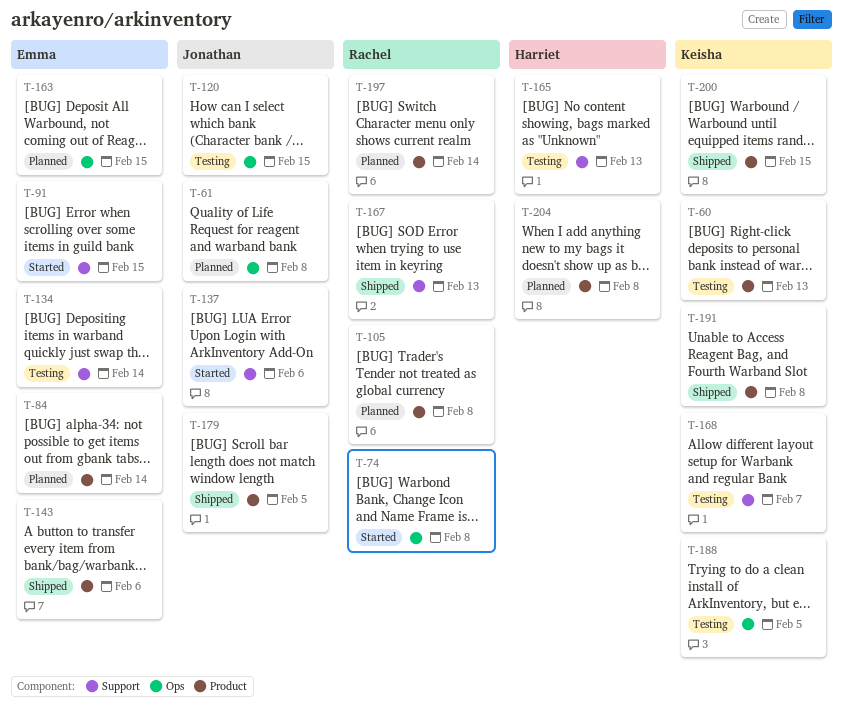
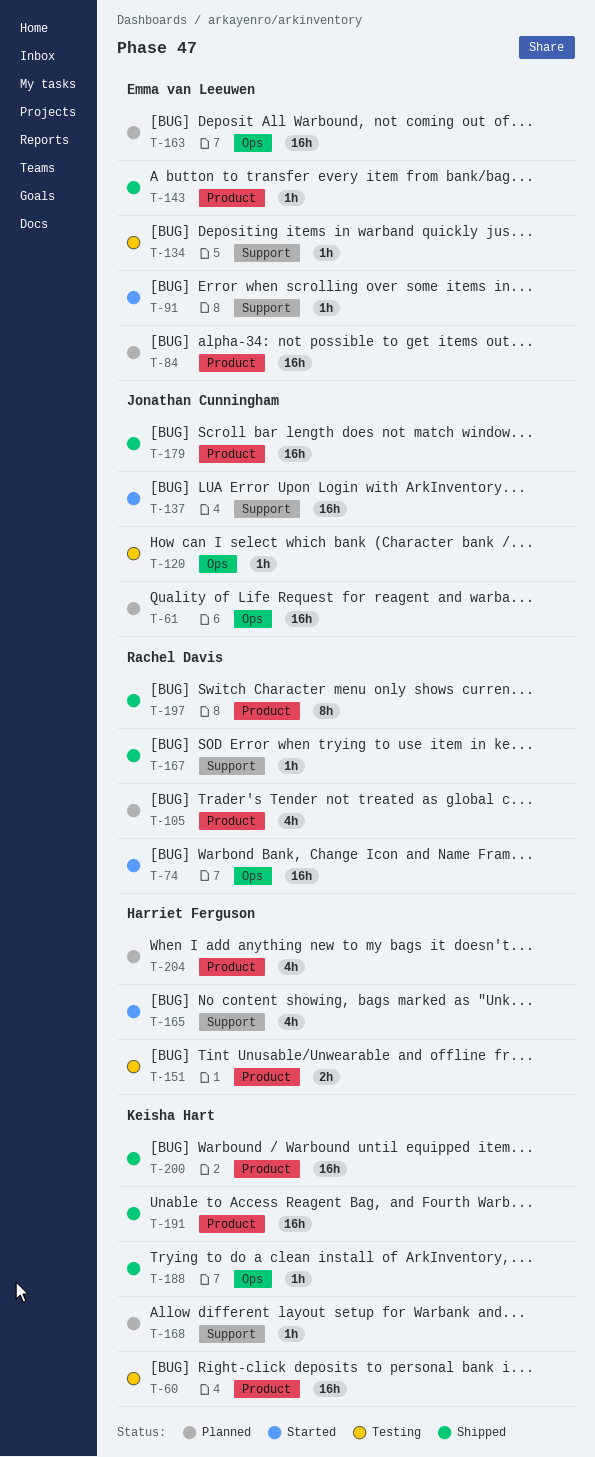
T-151: none -> present
T-165, status: Testing -> Started
T-168, status: Testing -> Planned
T-188, status: Testing -> Shipped
T-197, status: Planned -> Shipped

